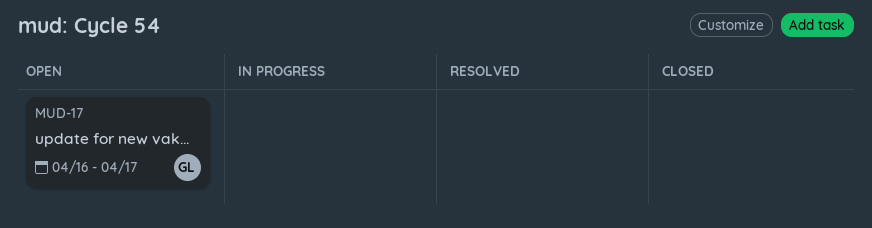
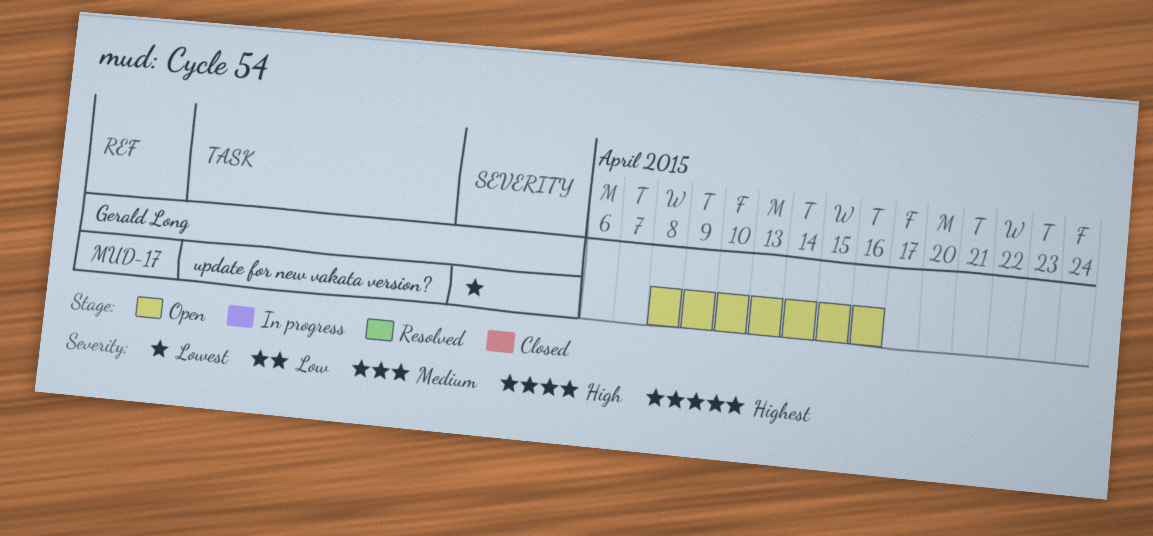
MUD-17, start: Apr 16 -> Apr 8
MUD-17, due: Apr 17 -> Apr 16

